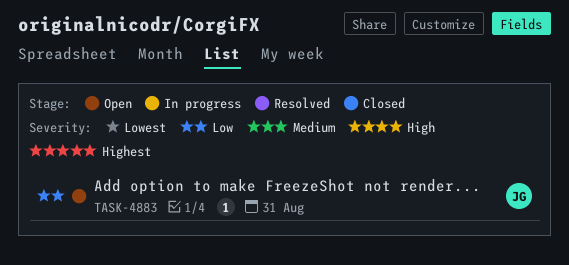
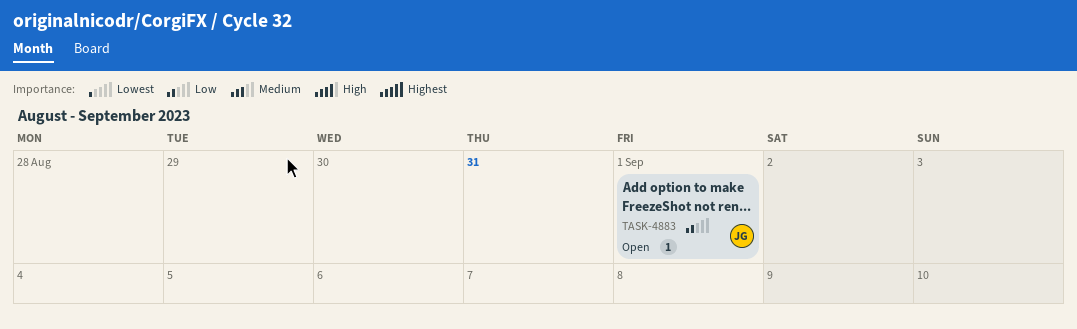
TASK-4883, due: Aug 31 -> Sep 1

